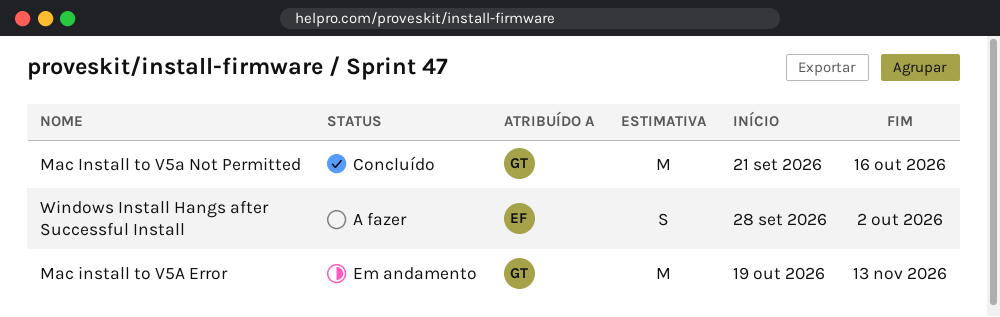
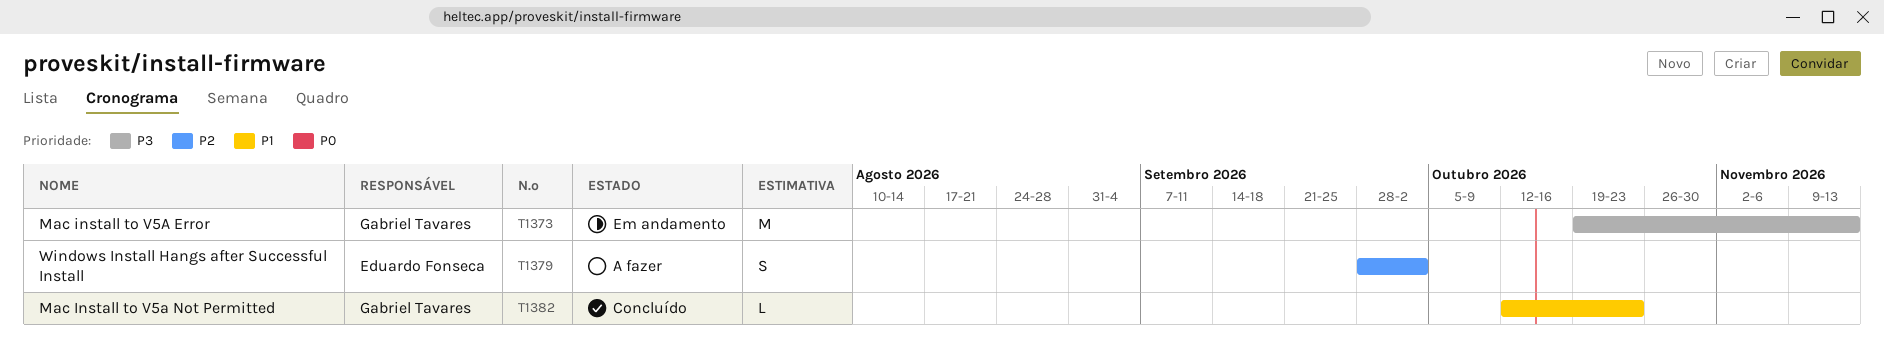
Mac Install to V5a Not Permitted, estimate: M -> L
Mac Install to V5a Not Permitted, start: Sep 21 -> Oct 12
Mac Install to V5a Not Permitted, due: Oct 16 -> Oct 23

